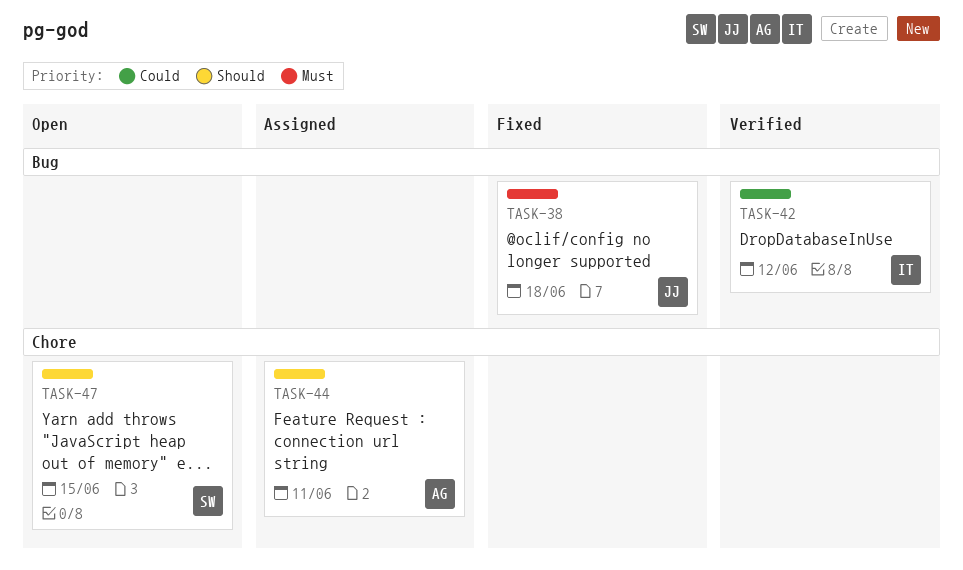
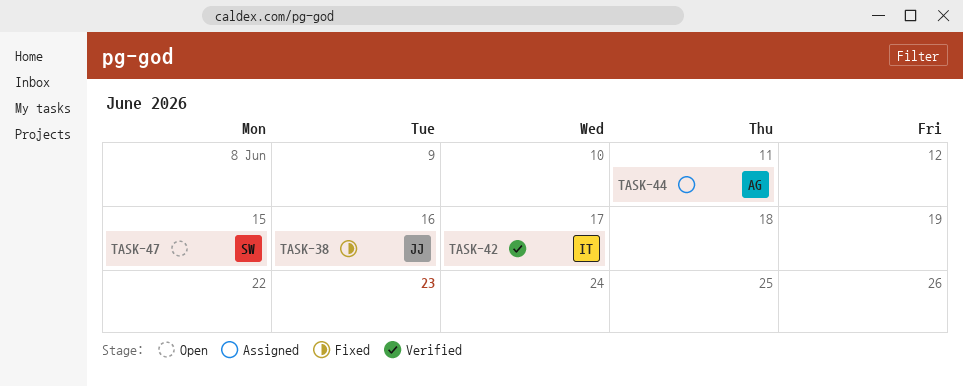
TASK-38, due: Jun 18 -> Jun 16
TASK-42, due: Jun 12 -> Jun 17

